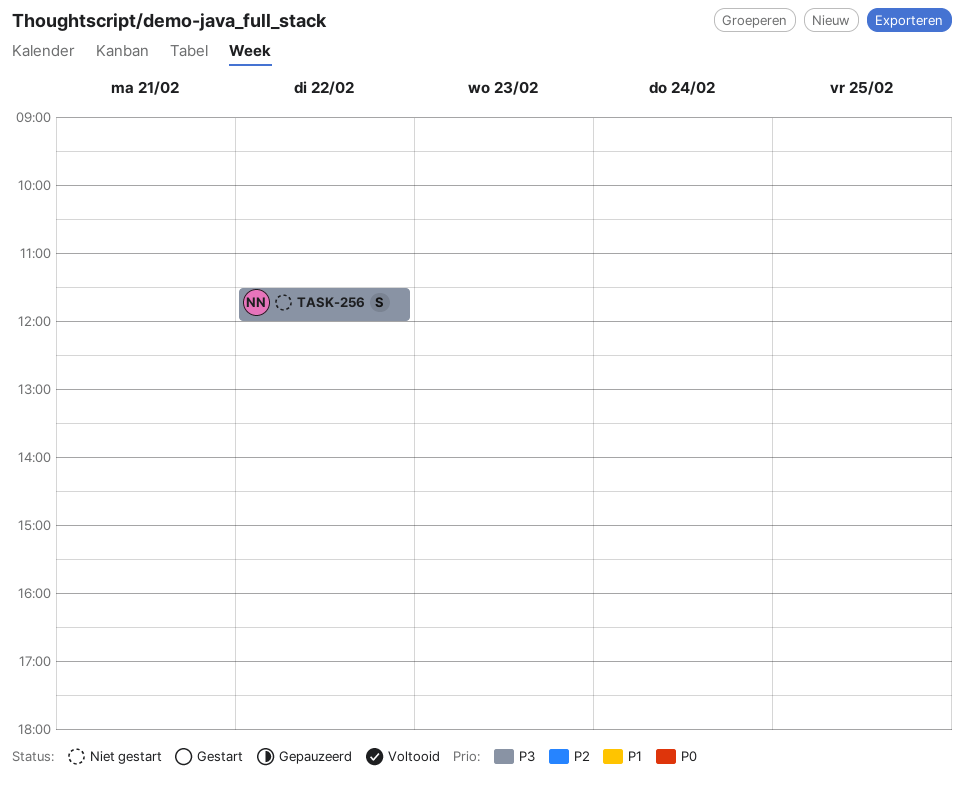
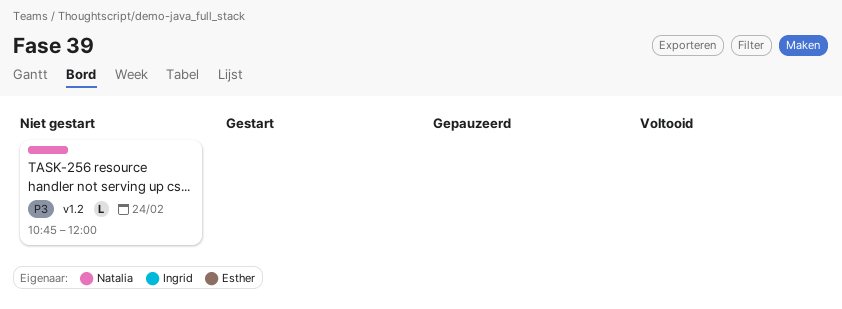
TASK-256, estimate: S -> L
TASK-256, day: Feb 22 -> Feb 24
TASK-256, begins: 11:30 -> 10:45

